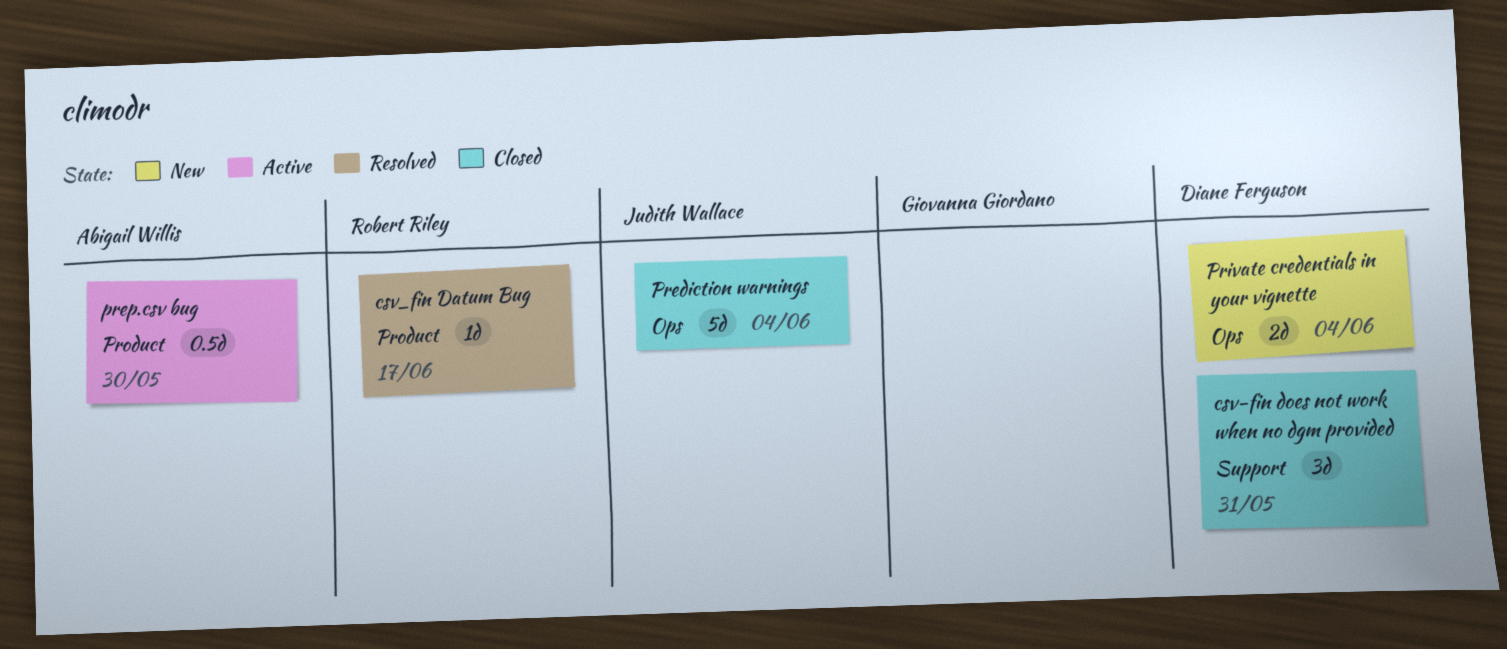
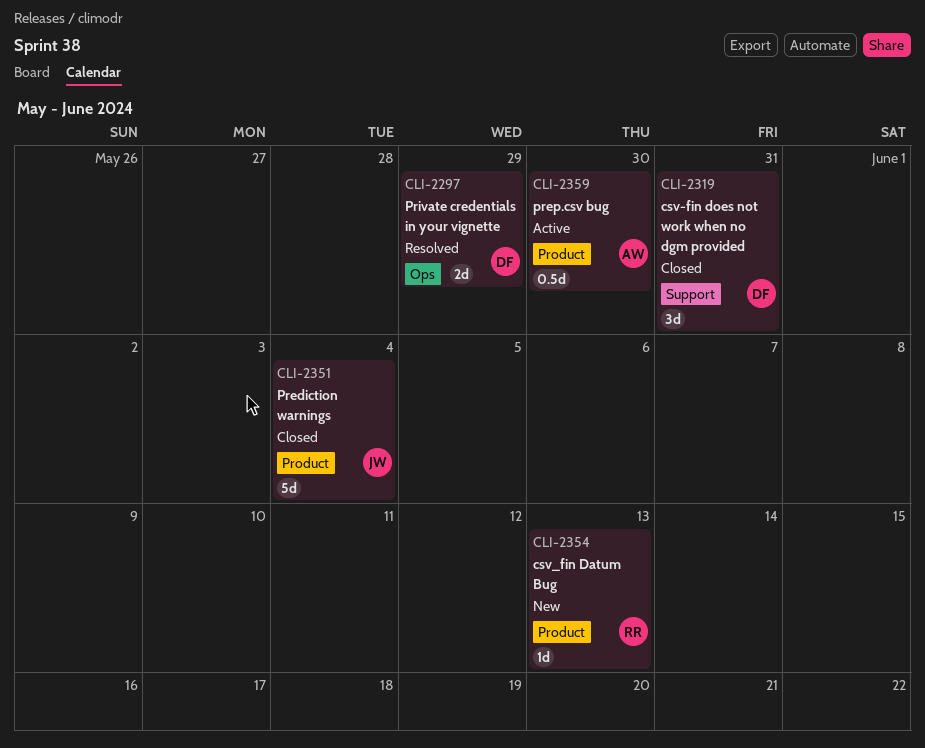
csv_fin Datum Bug, status: Resolved -> New
csv_fin Datum Bug, due: Jun 17 -> Jun 13
Prediction warnings, label: Ops -> Product
Private credentials in your vignette, status: New -> Resolved
Private credentials in your vignette, due: Jun 4 -> May 29

